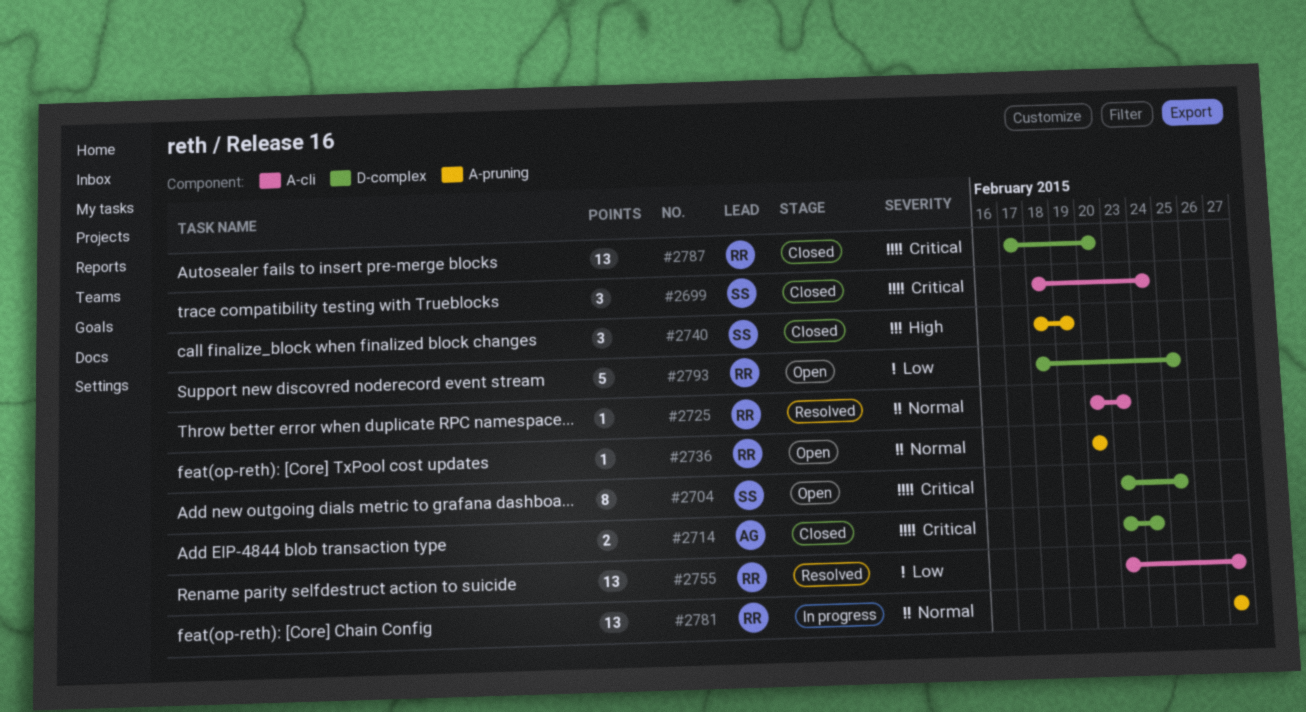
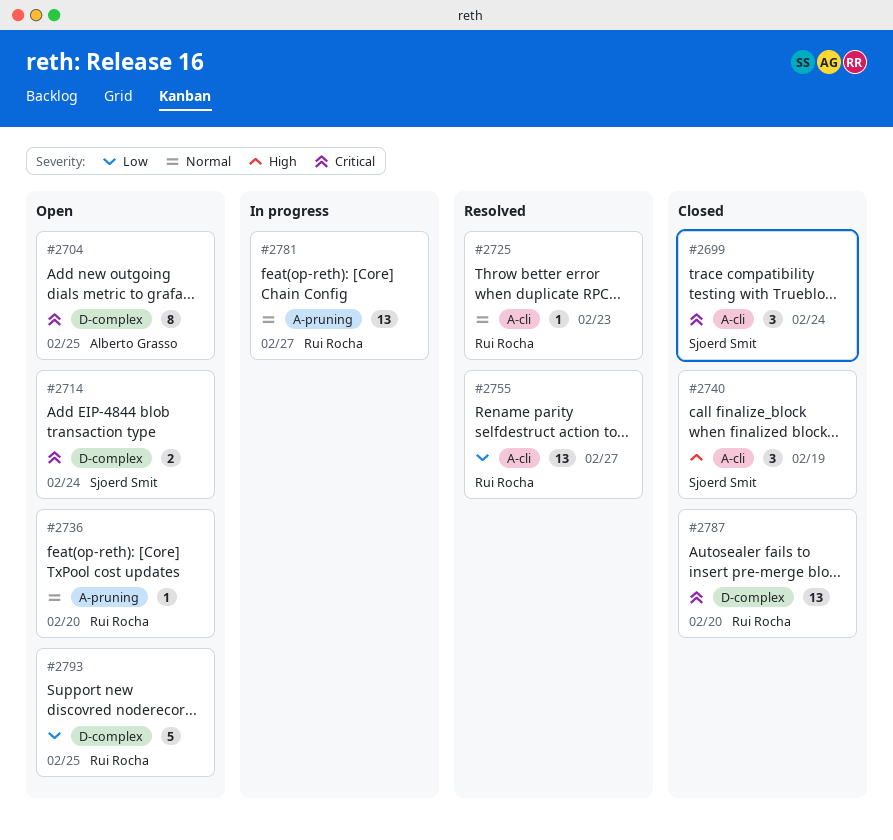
#2704, owner: Sjoerd Smit -> Alberto Grasso
#2714, status: Closed -> Open
#2714, owner: Alberto Grasso -> Sjoerd Smit
#2740, label: A-pruning -> A-cli

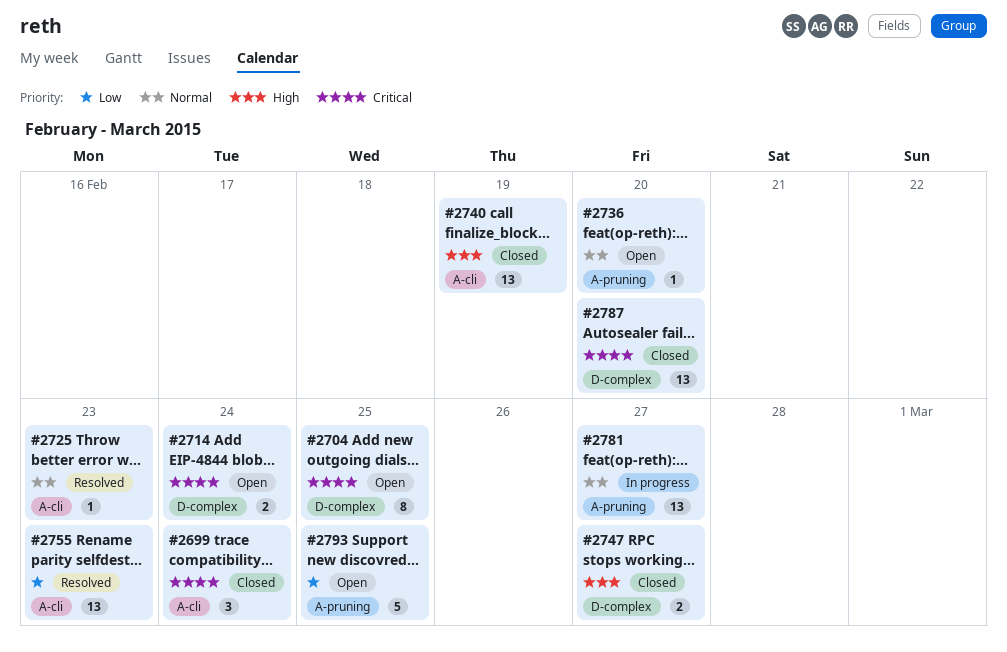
#2740, estimate: 3 -> 13
#2747: none -> present
#2755, due: Feb 27 -> Feb 23
#2793, label: D-complex -> A-pruning

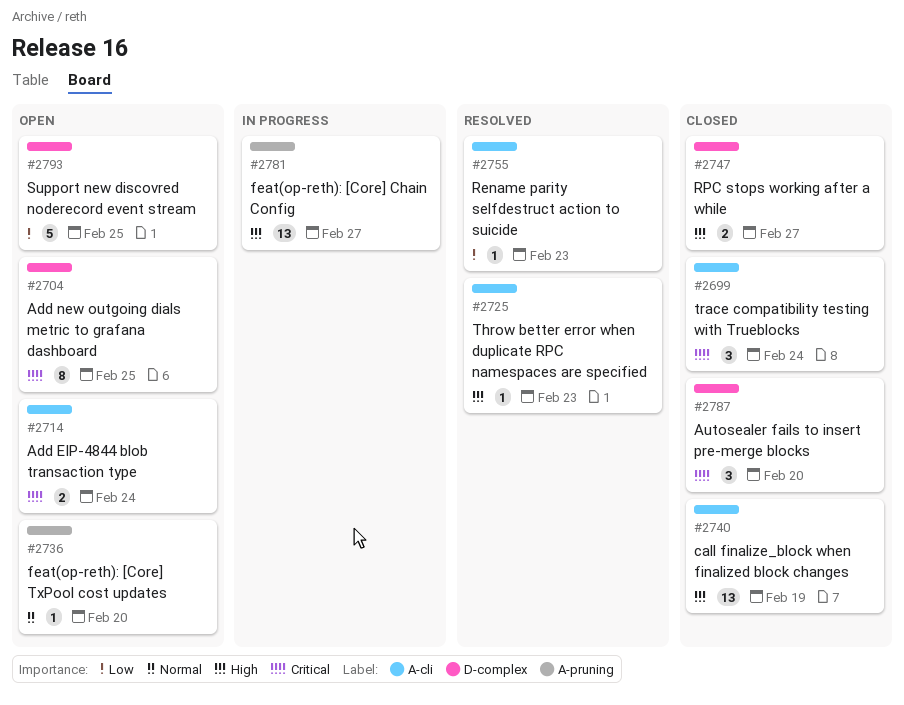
#2714, label: D-complex -> A-cli
#2725, priority: Normal -> High
#2755, estimate: 13 -> 1
#2781, priority: Normal -> High
#2787, estimate: 13 -> 3
#2793, label: A-pruning -> D-complex

